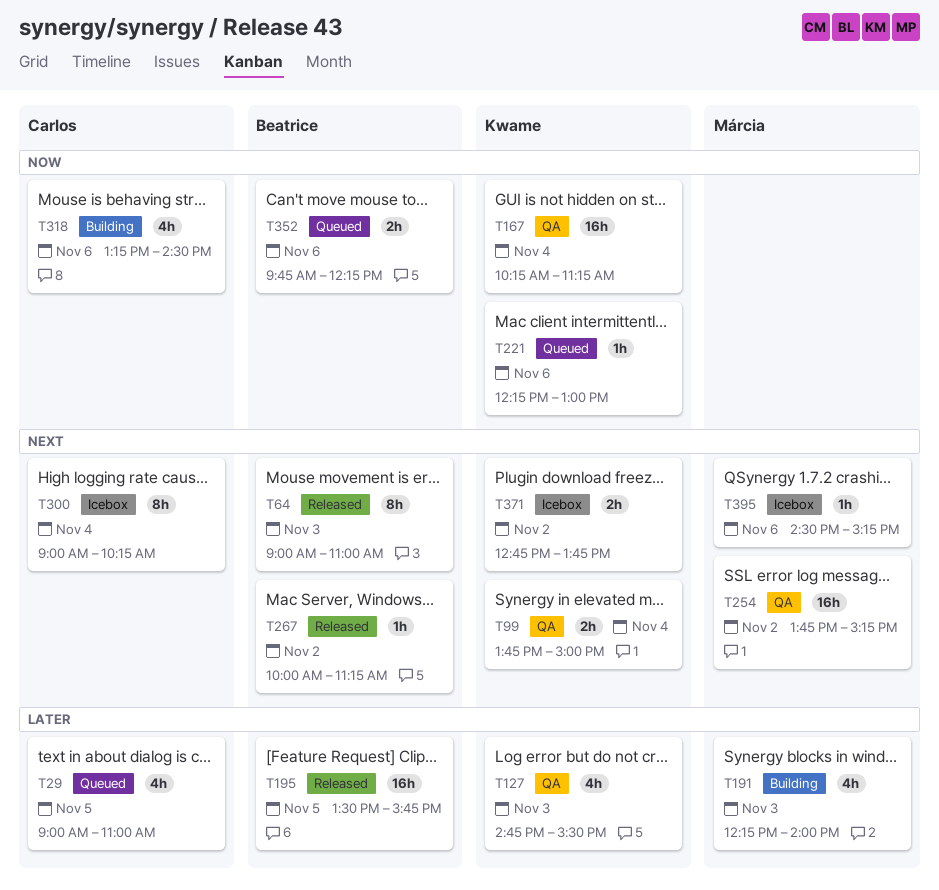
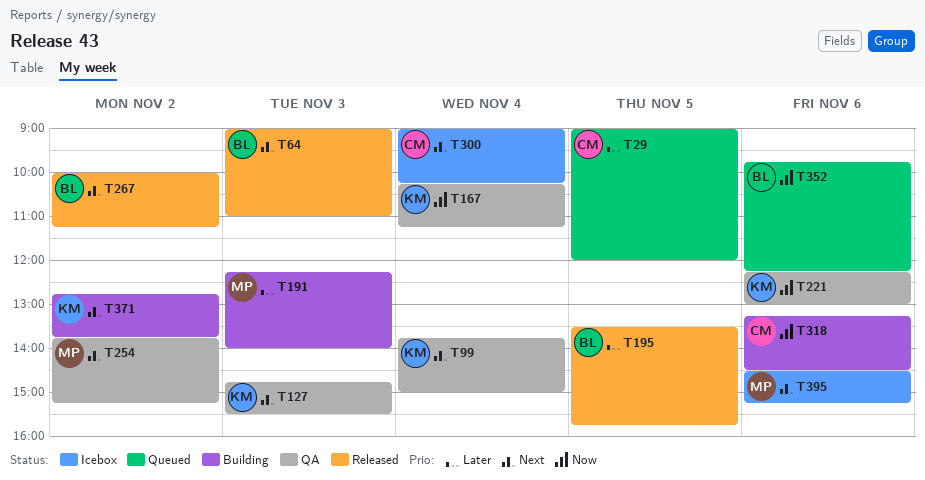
T29, ends: 11:00 -> 12:00
T127, priority: Later -> Next
T221, status: Queued -> QA
T371, status: Icebox -> Building

